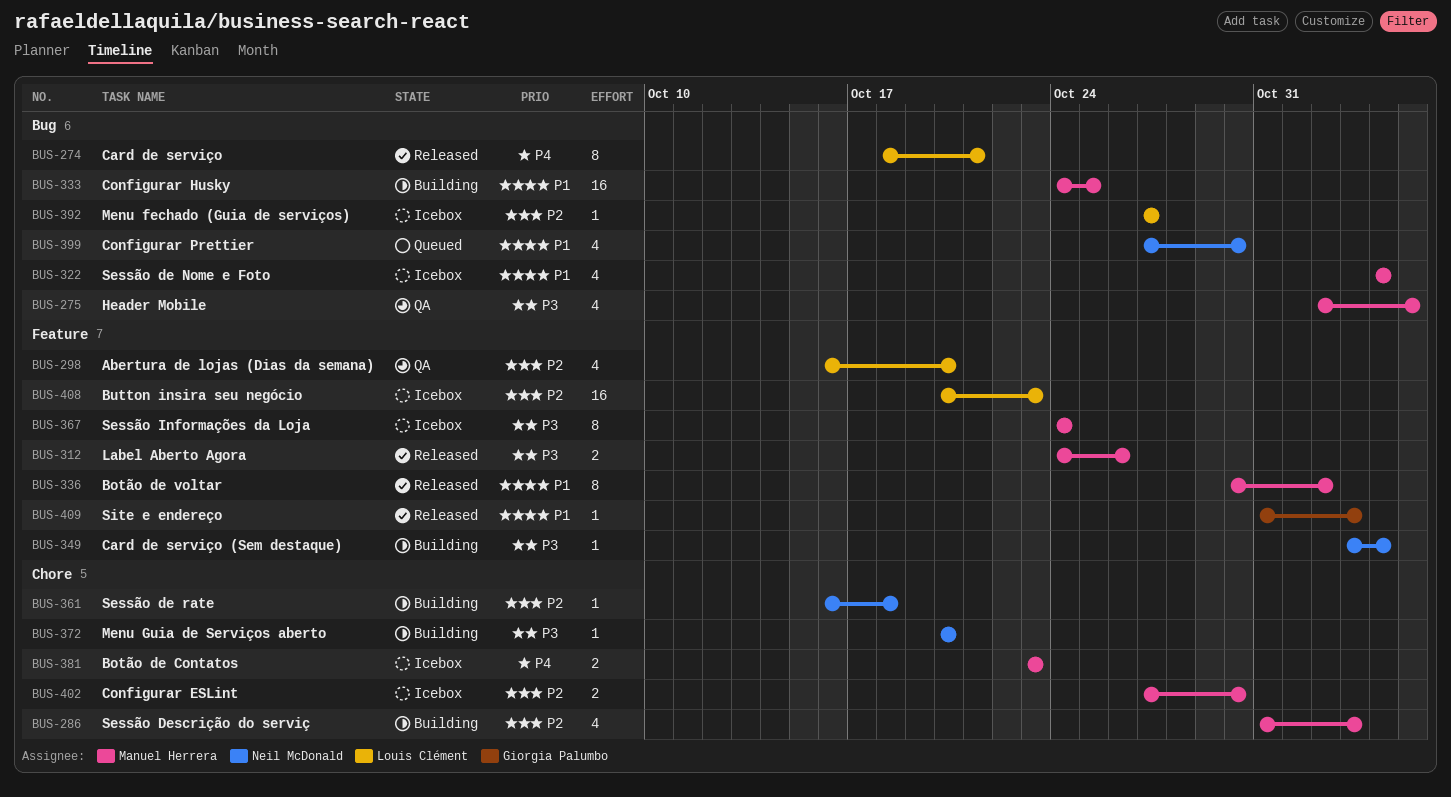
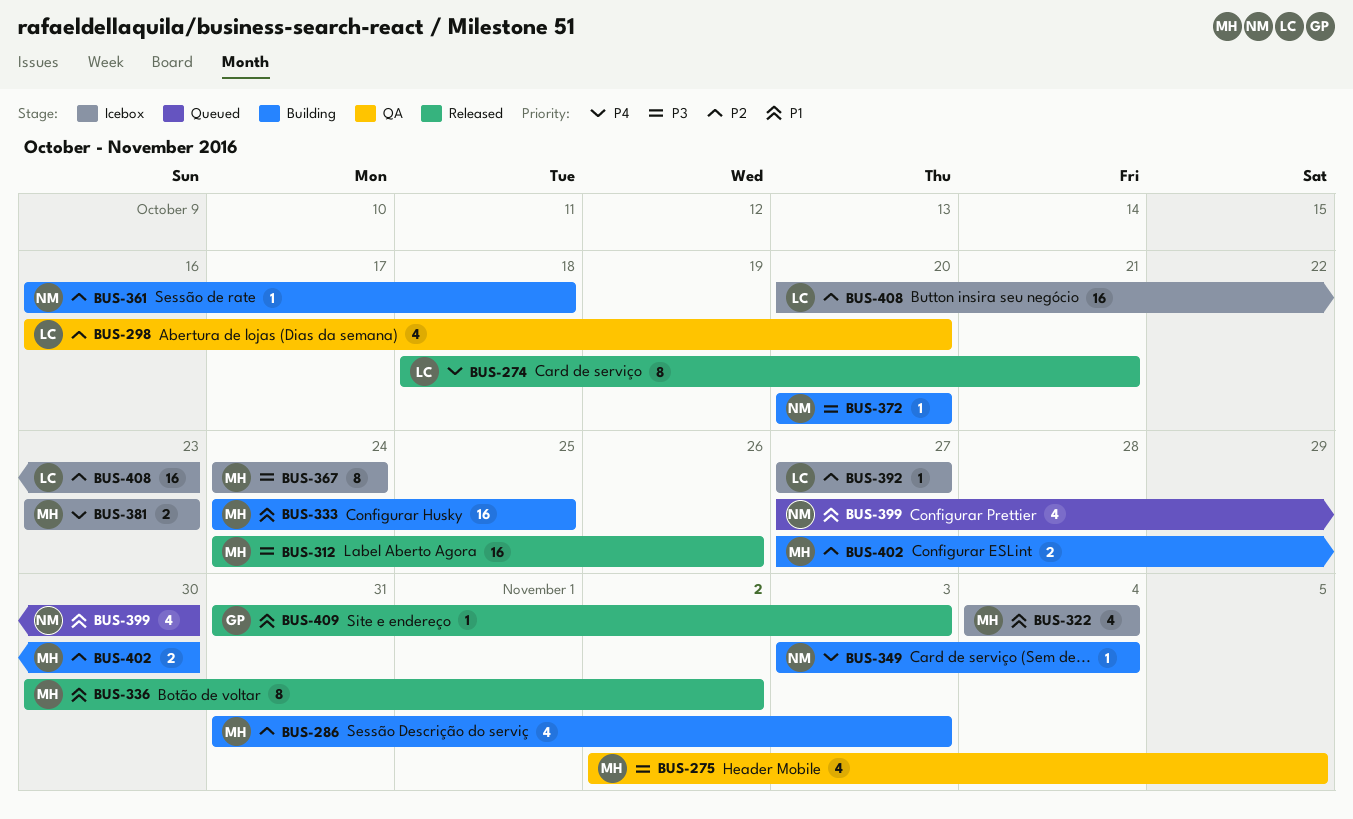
BUS-312, estimate: 2 -> 16
BUS-349, priority: P3 -> P4
BUS-402, status: Icebox -> Building

